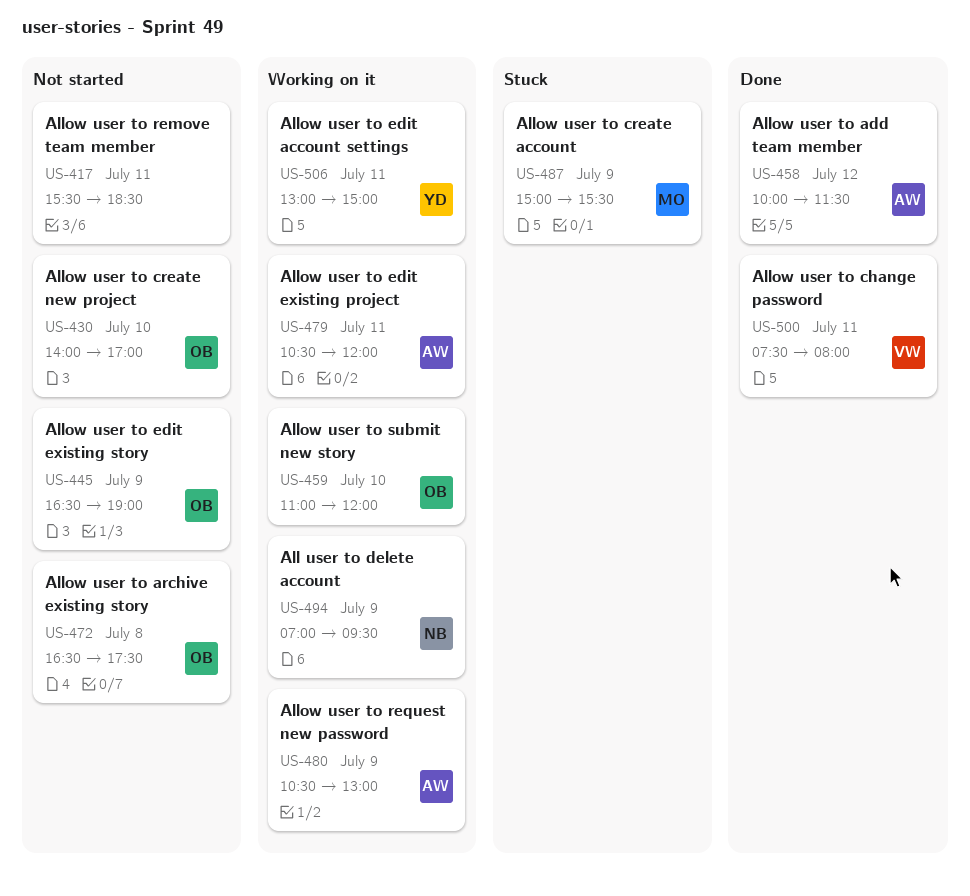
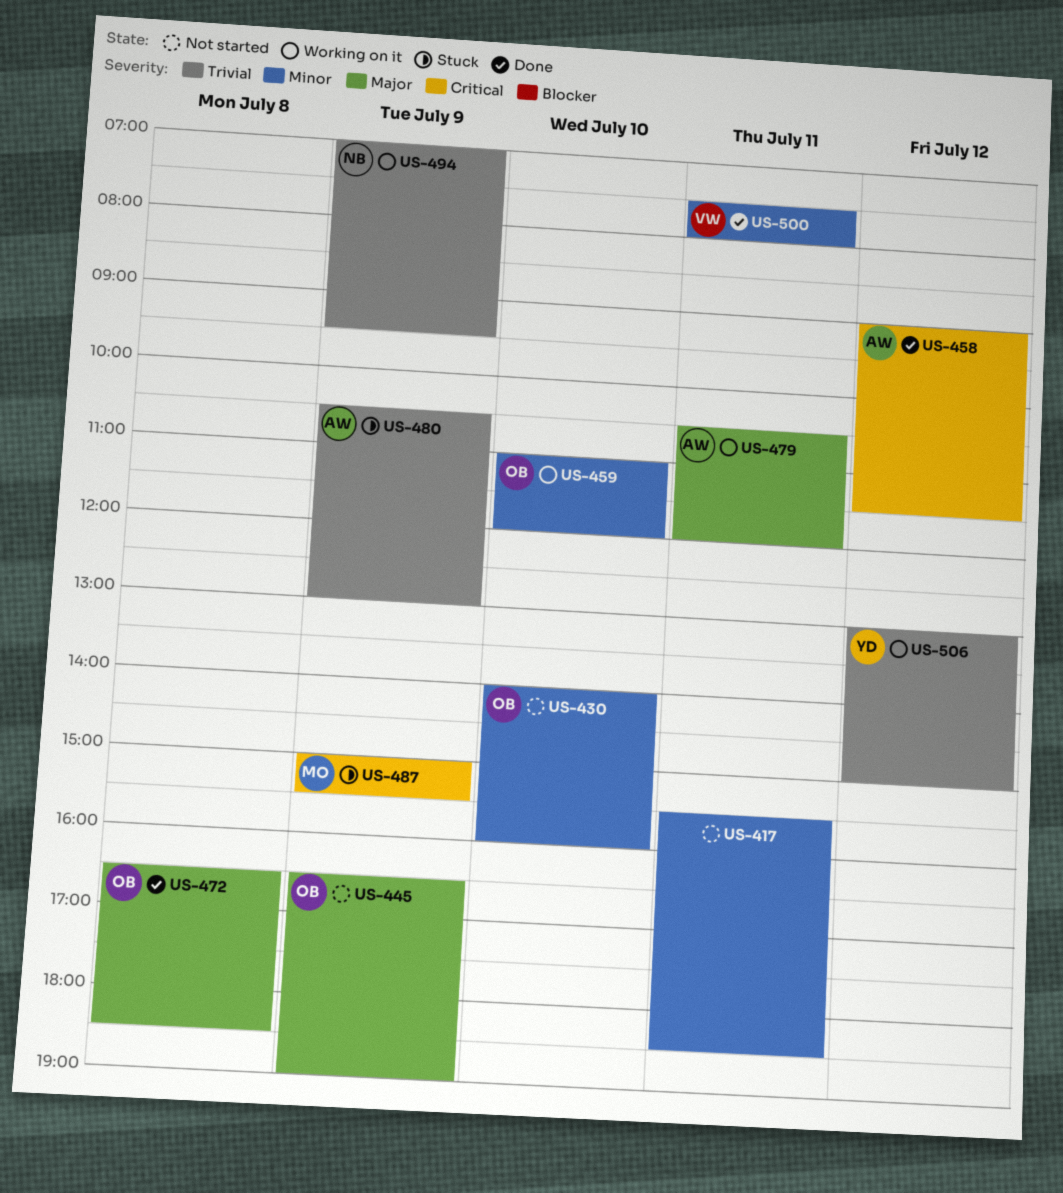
US-430, ends: 17:00 -> 16:00
US-458, begins: 10:00 -> 09:00
US-472, status: Not started -> Done
US-472, ends: 17:30 -> 18:30
US-480, status: Working on it -> Stuck
US-506, day: Jul 11 -> Jul 12

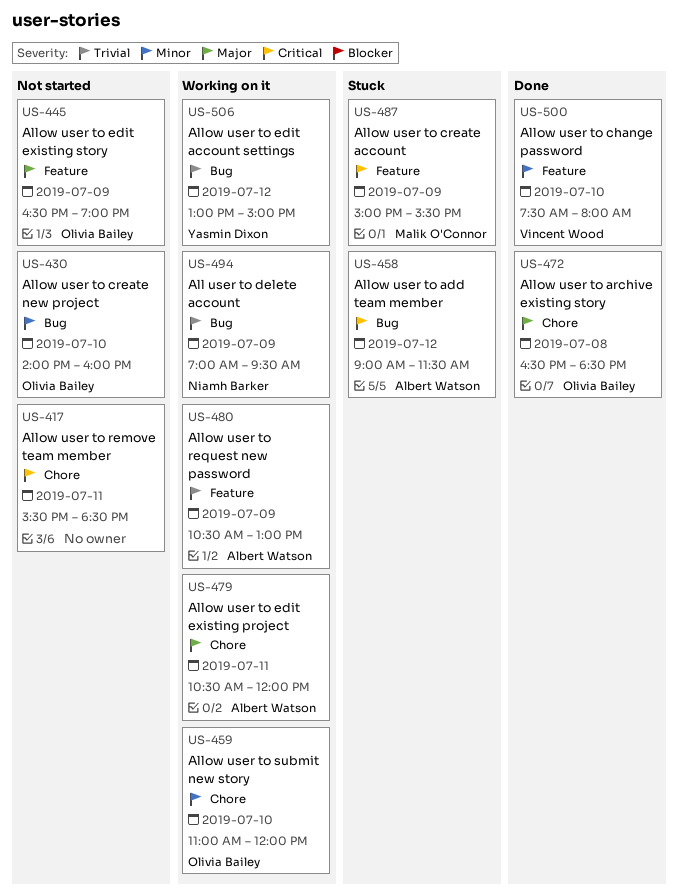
US-417, priority: Minor -> Critical
US-458, status: Done -> Stuck
US-480, status: Stuck -> Working on it
US-500, day: Jul 11 -> Jul 10

